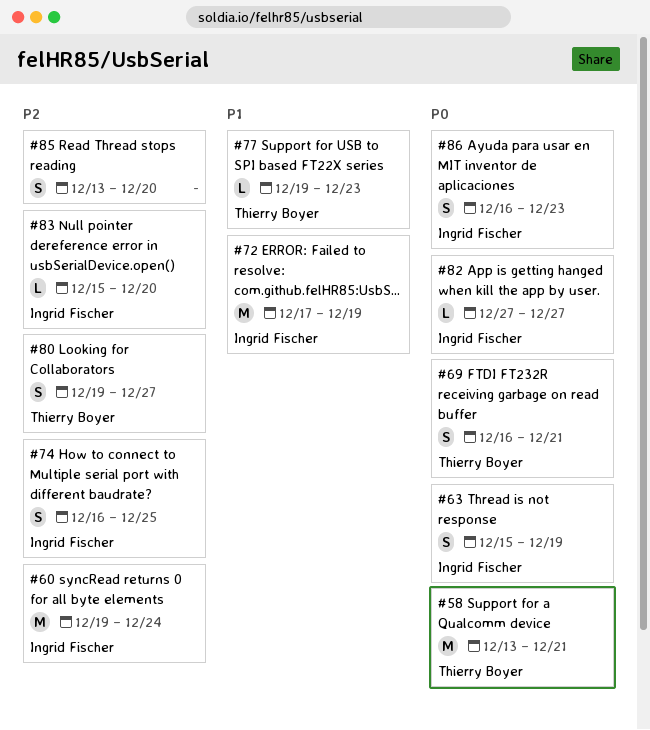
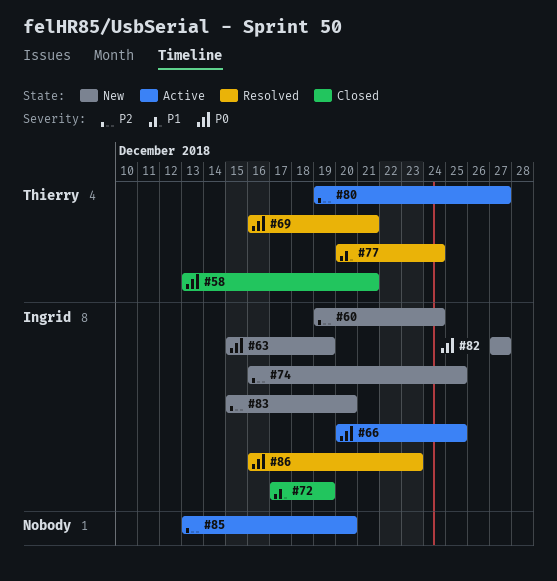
#66: none -> present
#77, start: Dec 19 -> Dec 20
#77, due: Dec 23 -> Dec 24

